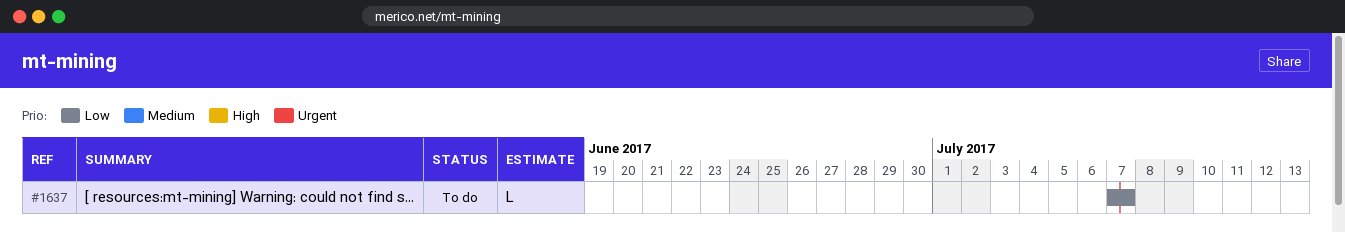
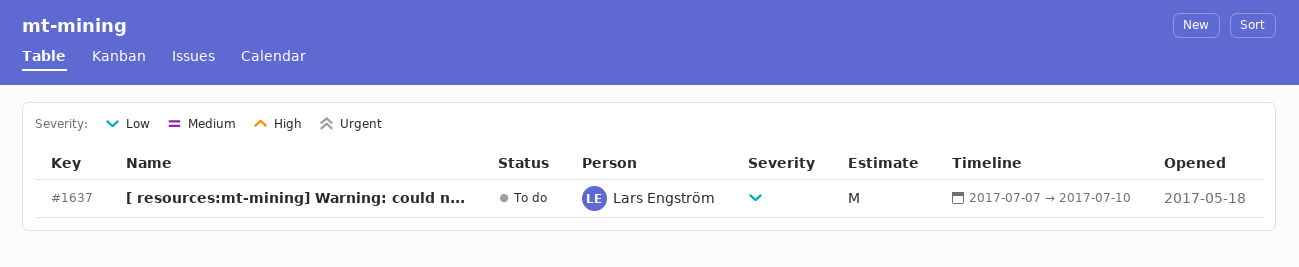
#1637, estimate: L -> M
#1637, due: Jul 7 -> Jul 10

